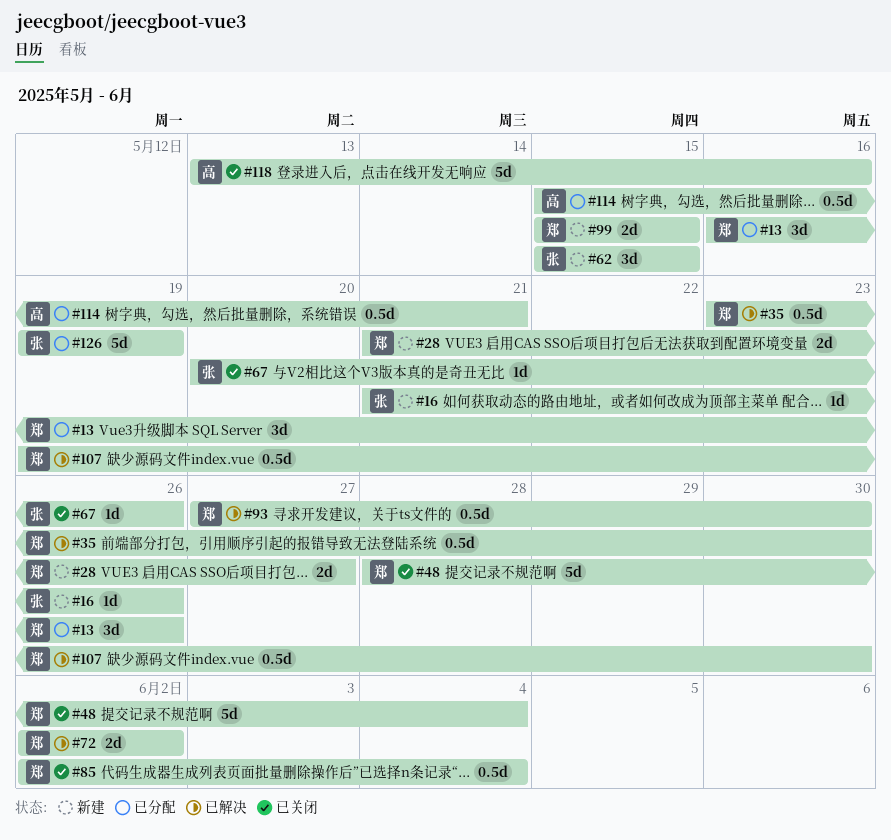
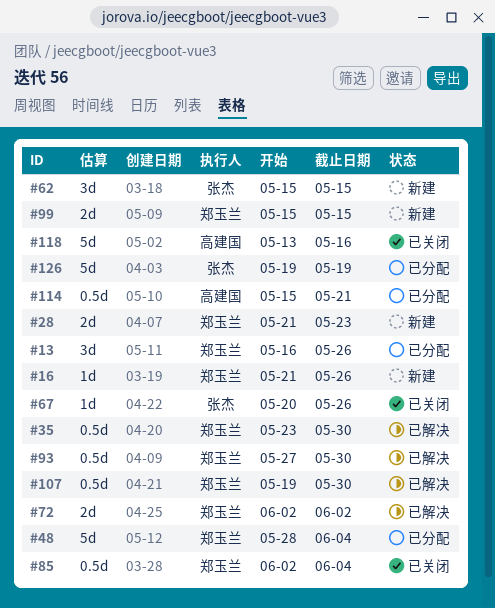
#16, owner: 张杰 -> 郑玉兰
#28, due: May 27 -> May 23
#48, status: 已关闭 -> 已分配

